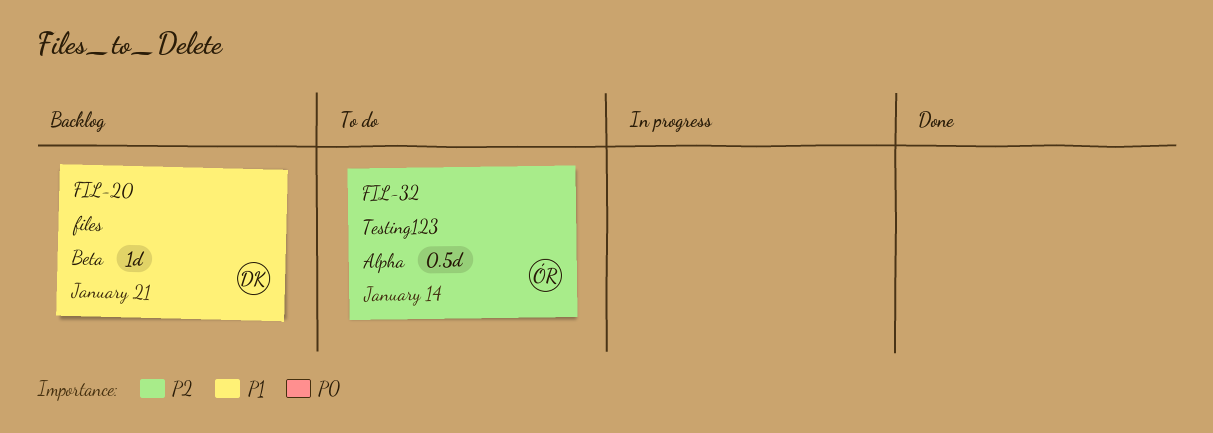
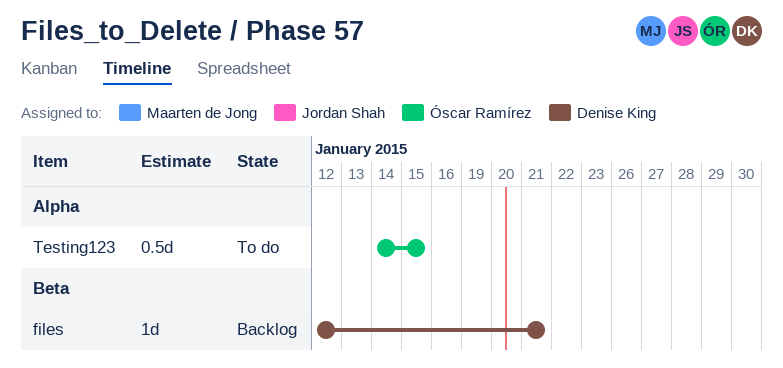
Testing123, due: Jan 14 -> Jan 15

